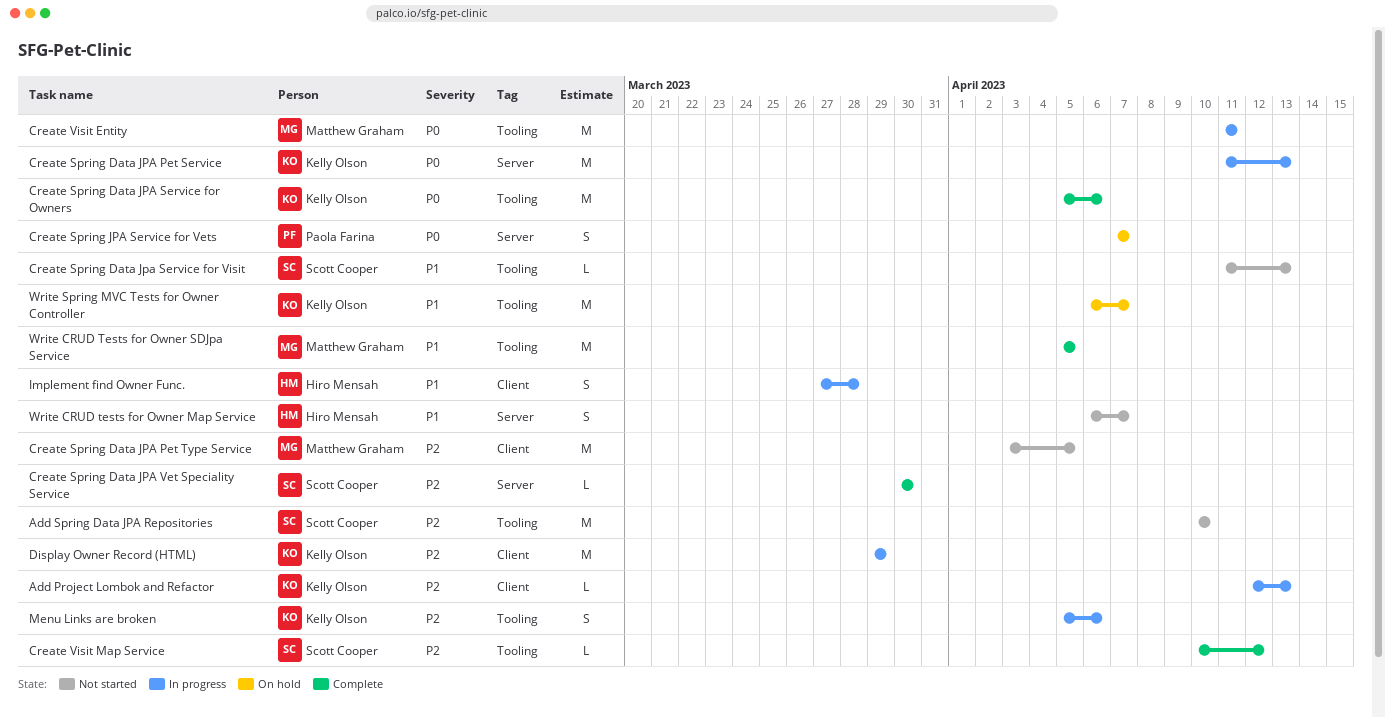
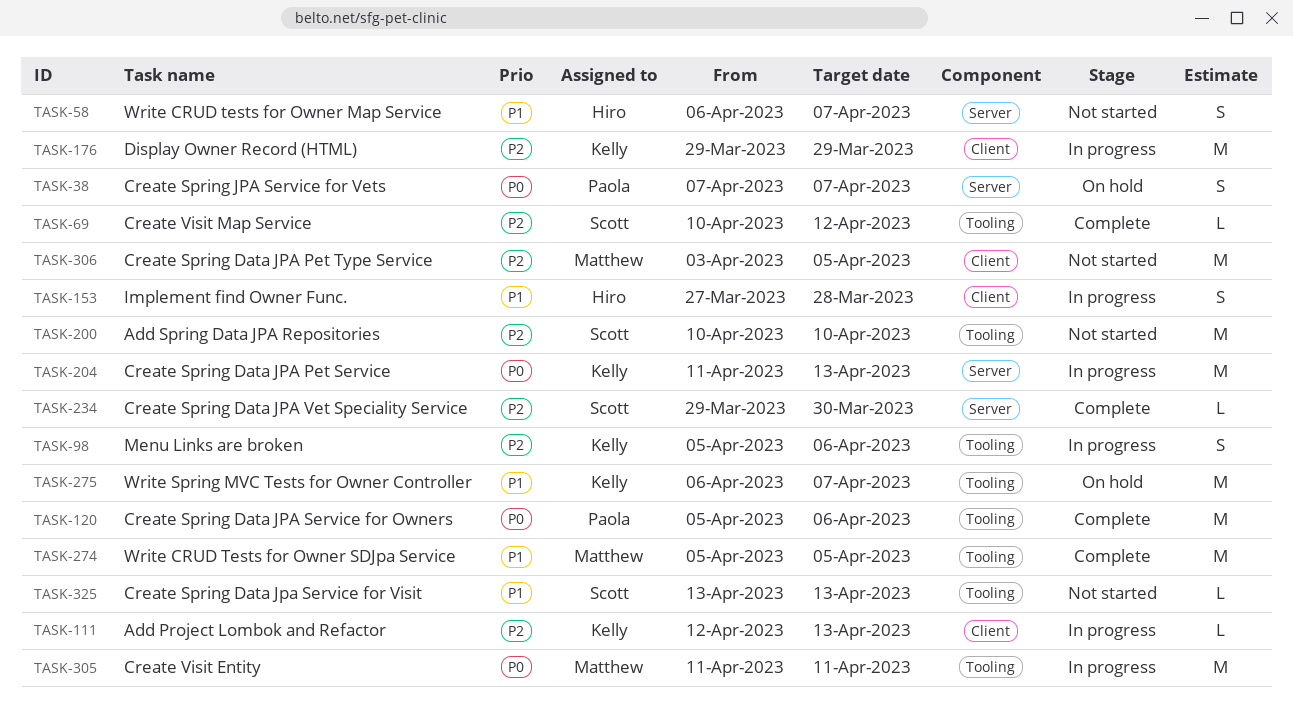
Create Spring Data JPA Service for Owners, owner: Kelly Olson -> Paola Farina
Create Spring Data Jpa Service for Visit, start: Apr 11 -> Apr 13
Create Spring Data JPA Vet Speciality Service, start: Mar 30 -> Mar 29

